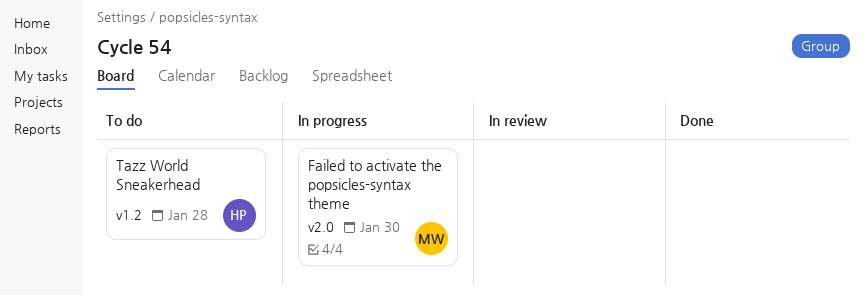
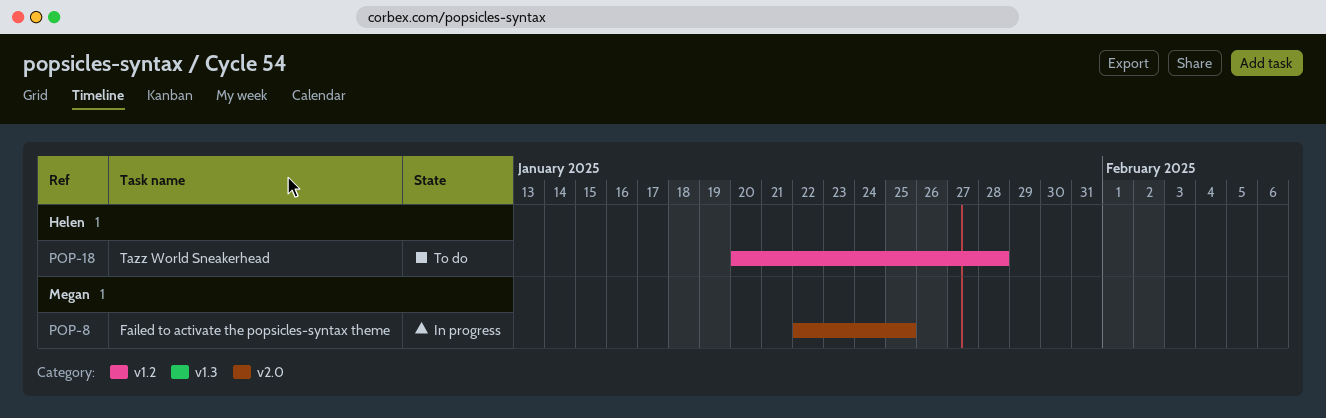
Failed to activate the popsicles-syntax theme, due: Jan 30 -> Jan 25

